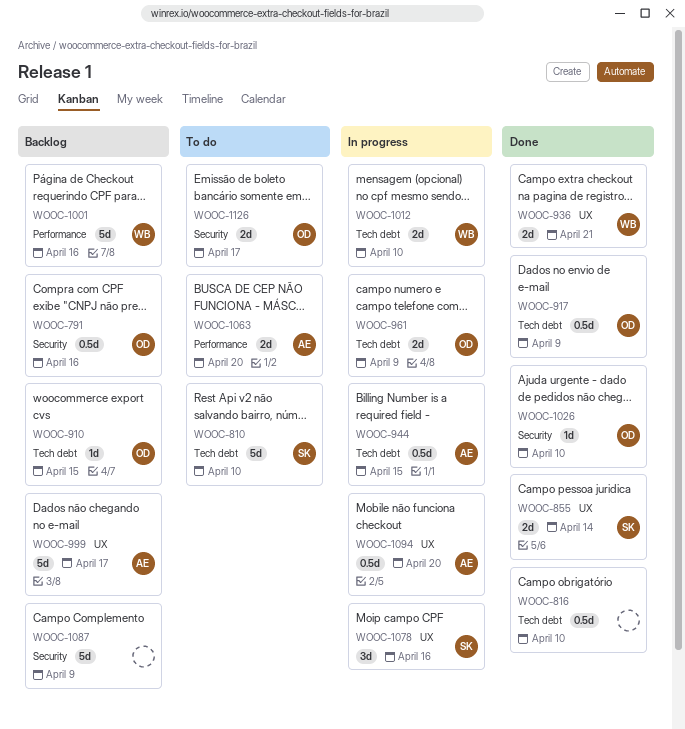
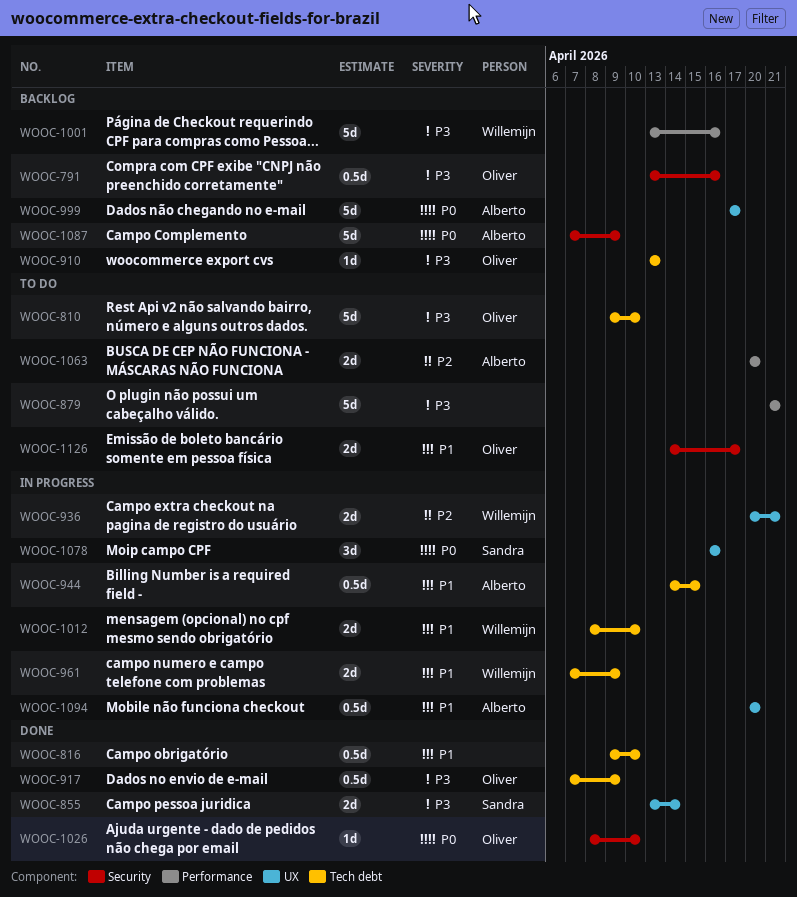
WOOC-810, owner: Sandra -> Oliver
WOOC-879: none -> present
WOOC-910, due: Apr 15 -> Apr 13
WOOC-936, status: Done -> In progress
WOOC-961, owner: Oliver -> Willemijn
WOOC-1087, owner: none -> Alberto

